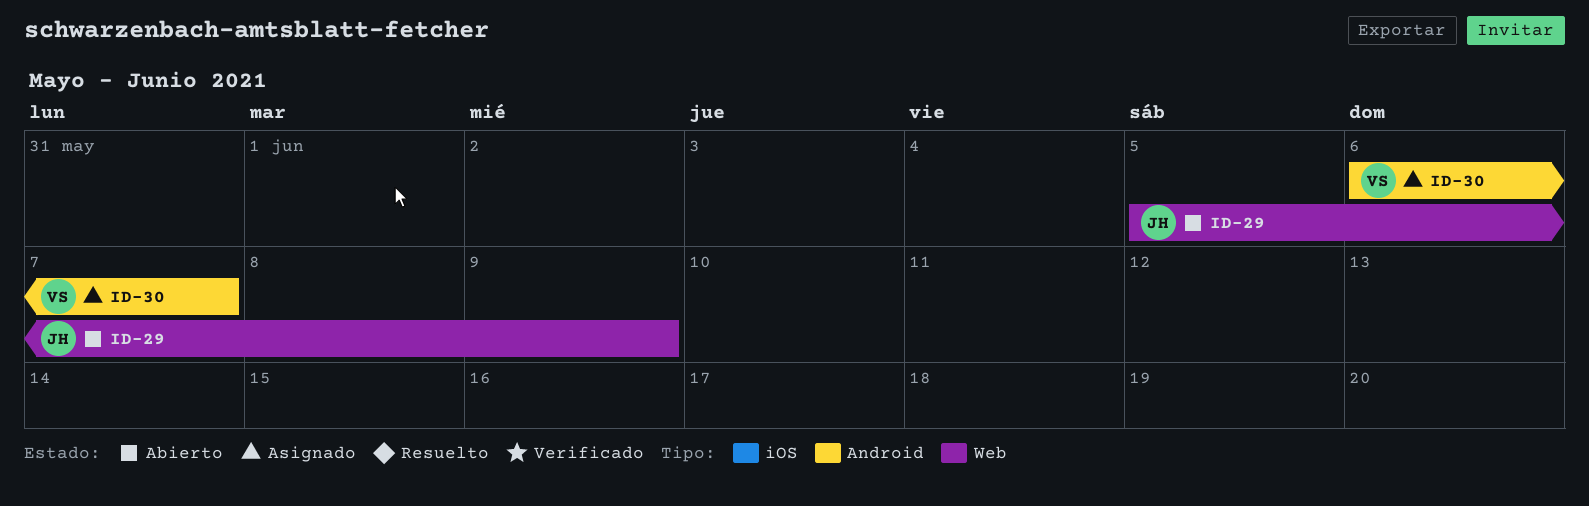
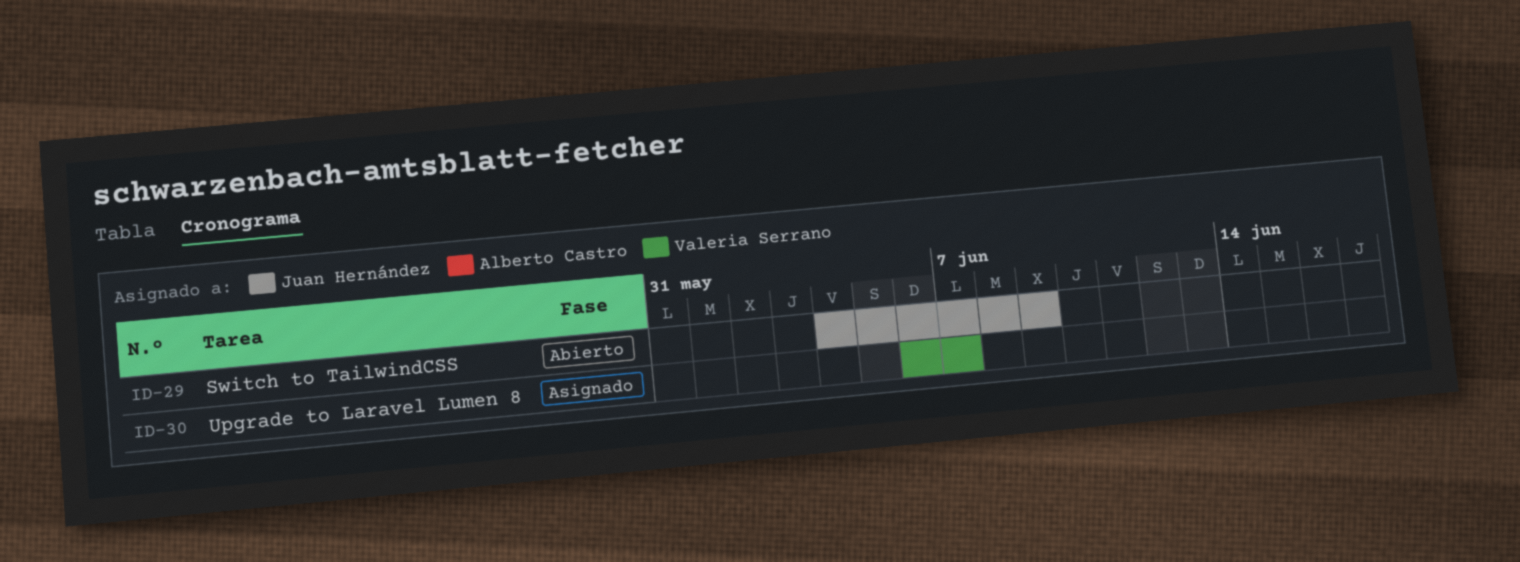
ID-29, start: Jun 5 -> Jun 4

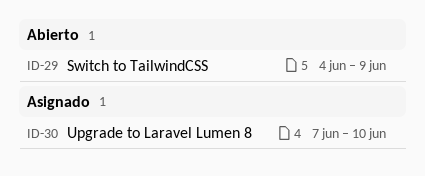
ID-30, start: Jun 6 -> Jun 7
ID-30, due: Jun 7 -> Jun 10

